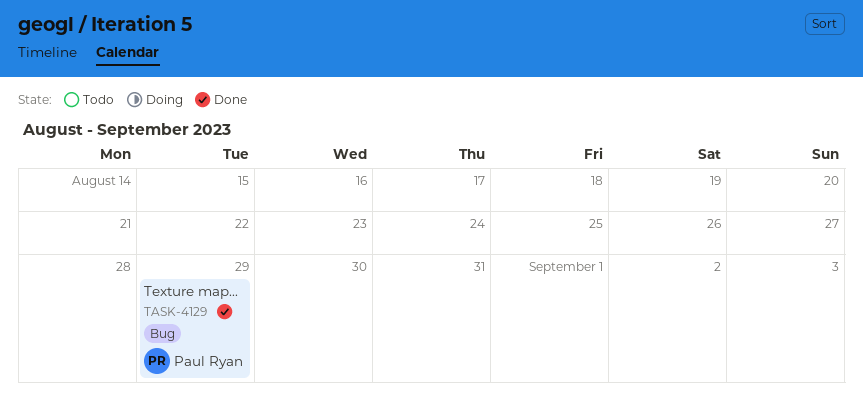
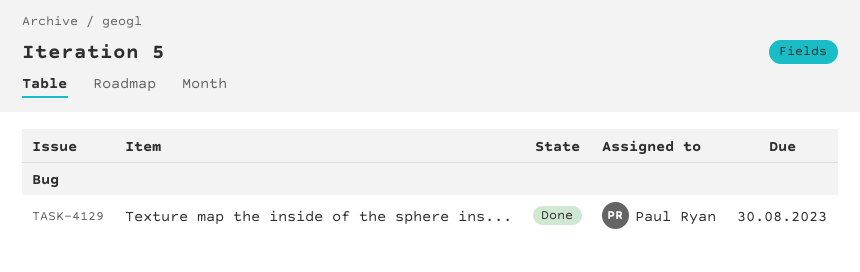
TASK-4129, due: Aug 29 -> Aug 30

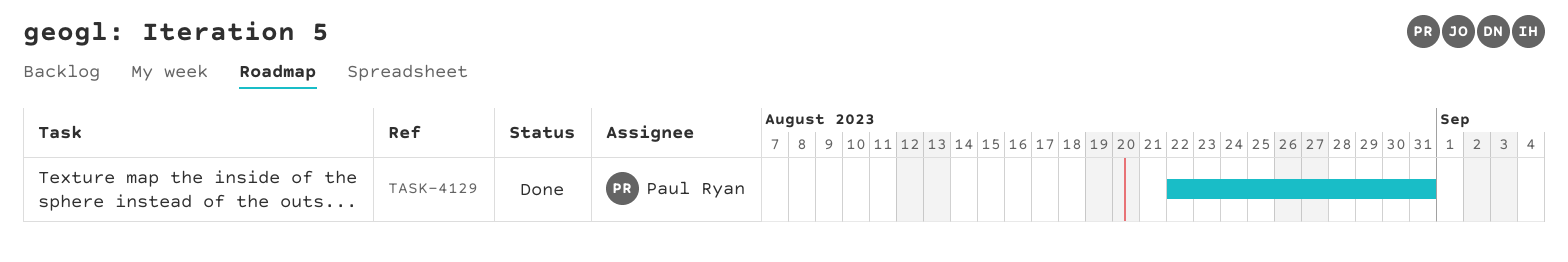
TASK-4129, due: Aug 30 -> Aug 31

